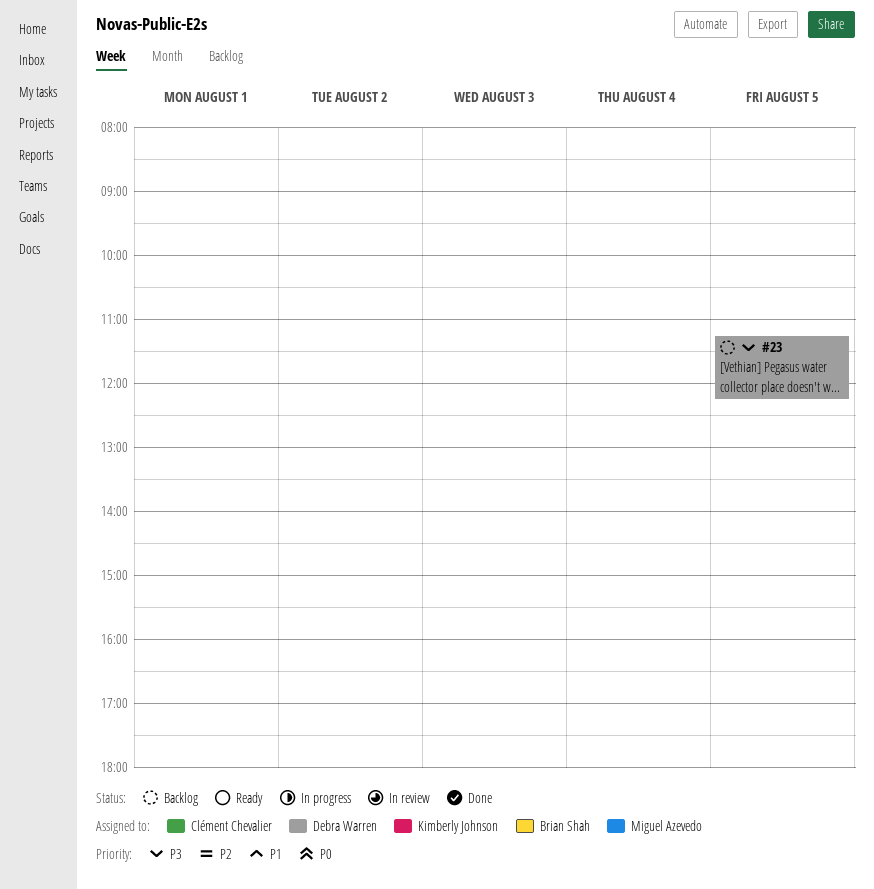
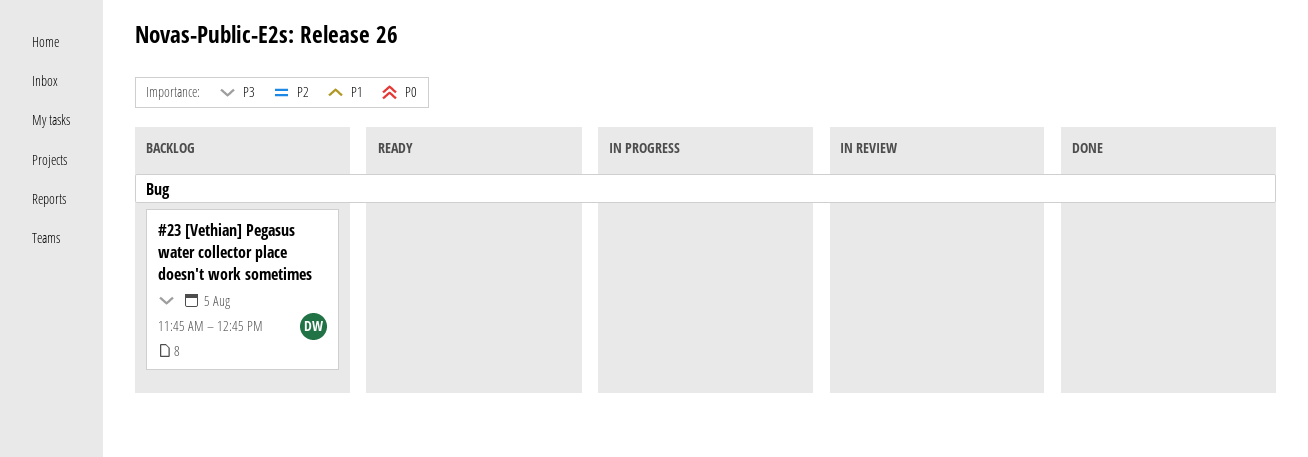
#23, begins: 11:15 -> 11:45
#23, ends: 12:15 -> 12:45

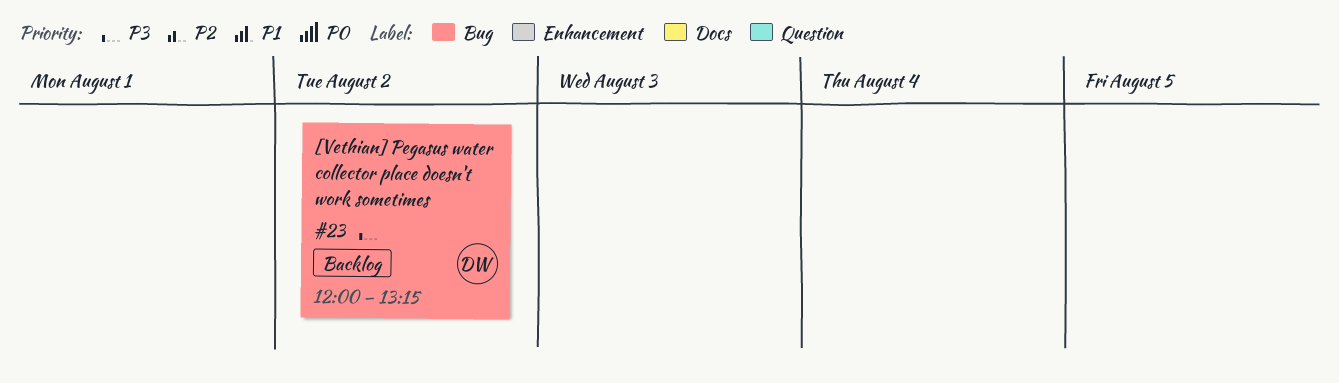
#23, day: Aug 5 -> Aug 2
#23, begins: 11:45 -> 12:00
#23, ends: 12:45 -> 13:15

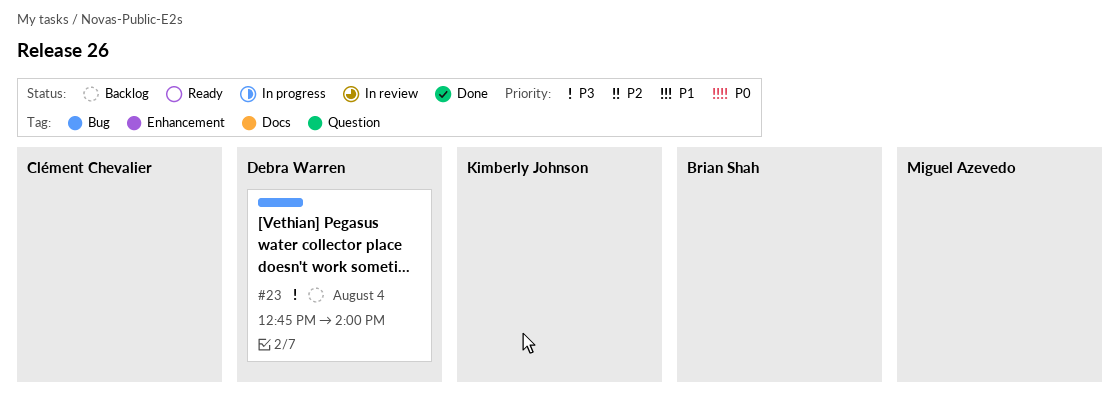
#23, day: Aug 2 -> Aug 4
#23, begins: 12:00 -> 12:45
#23, ends: 13:15 -> 14:00

